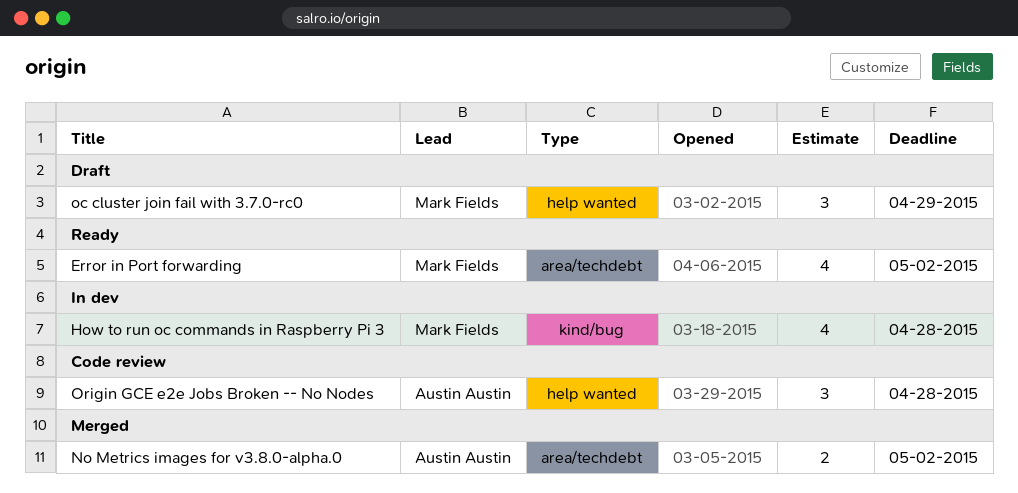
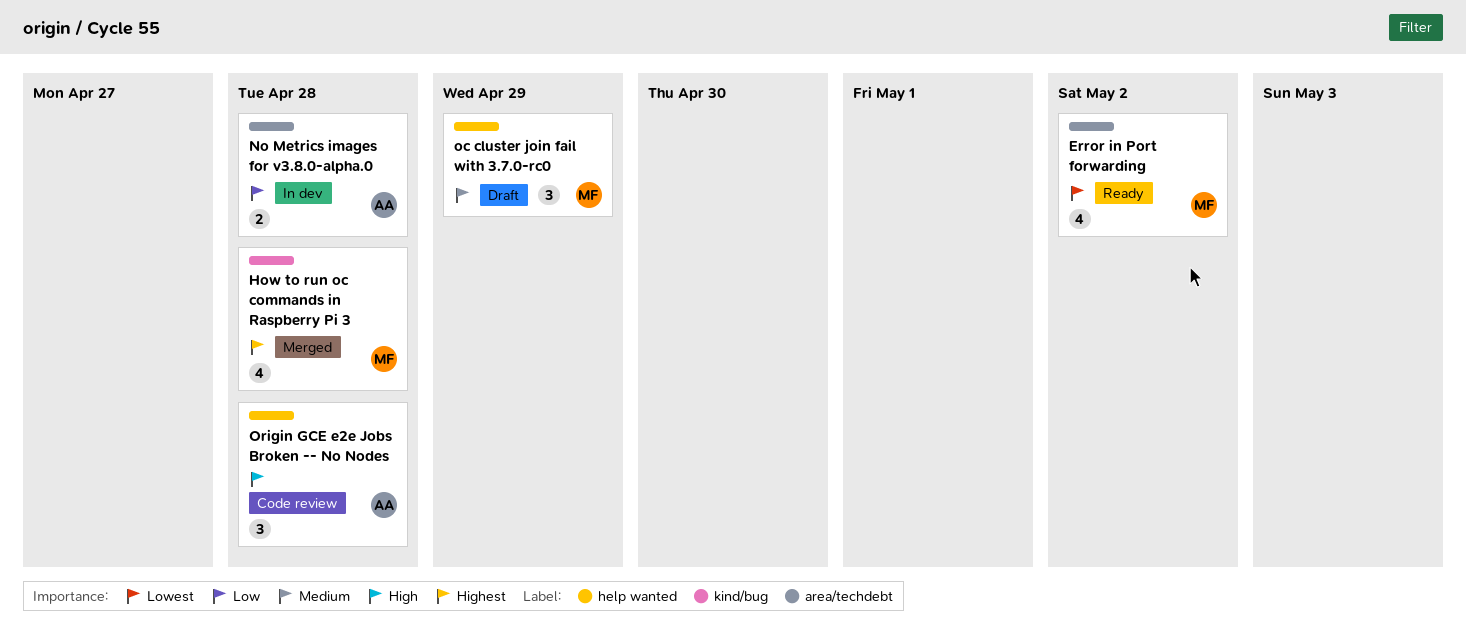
How to run oc commands in Raspberry Pi 3, status: In dev -> Merged
No Metrics images for v3.8.0-alpha.0, status: Merged -> In dev
No Metrics images for v3.8.0-alpha.0, due: May 2 -> Apr 28

